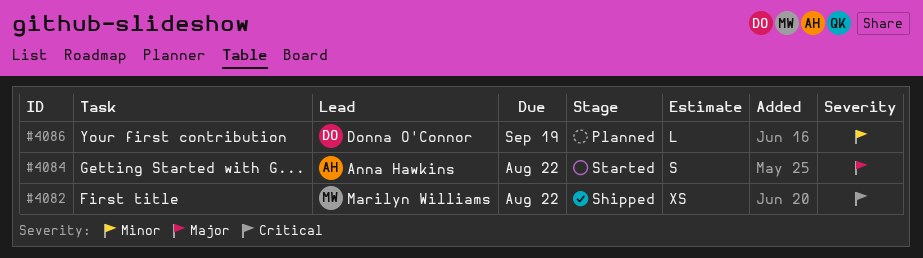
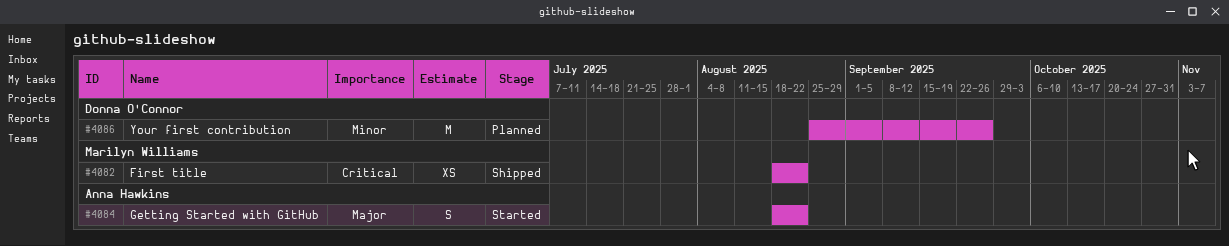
#4086, estimate: L -> M
#4086, due: Sep 19 -> Sep 26

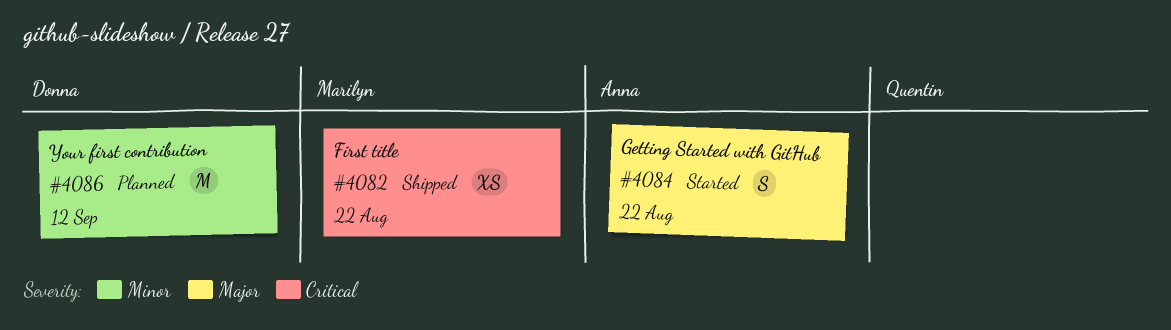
#4086, due: Sep 26 -> Sep 12

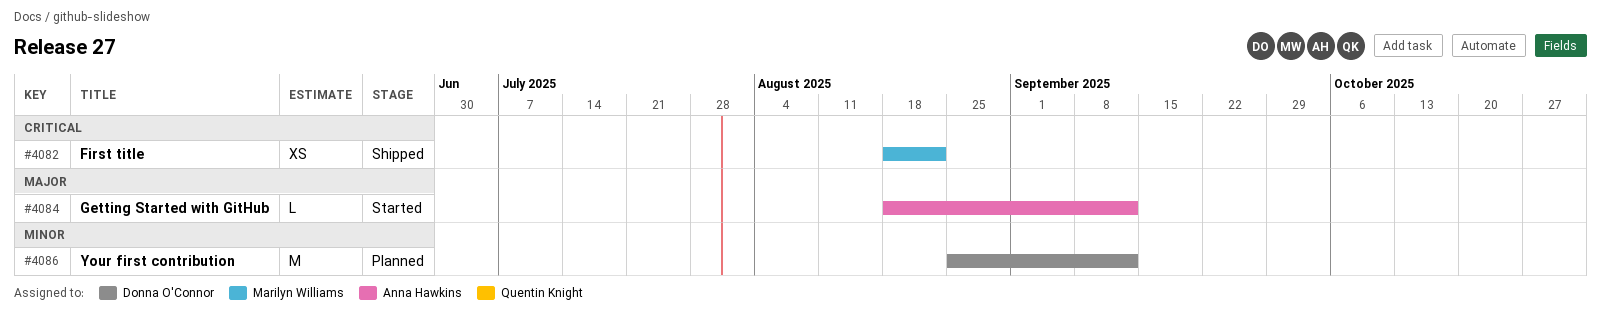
#4084, estimate: S -> L
#4084, due: Aug 22 -> Sep 12

